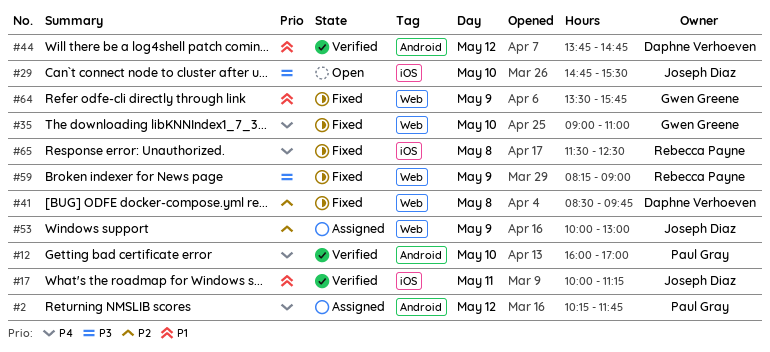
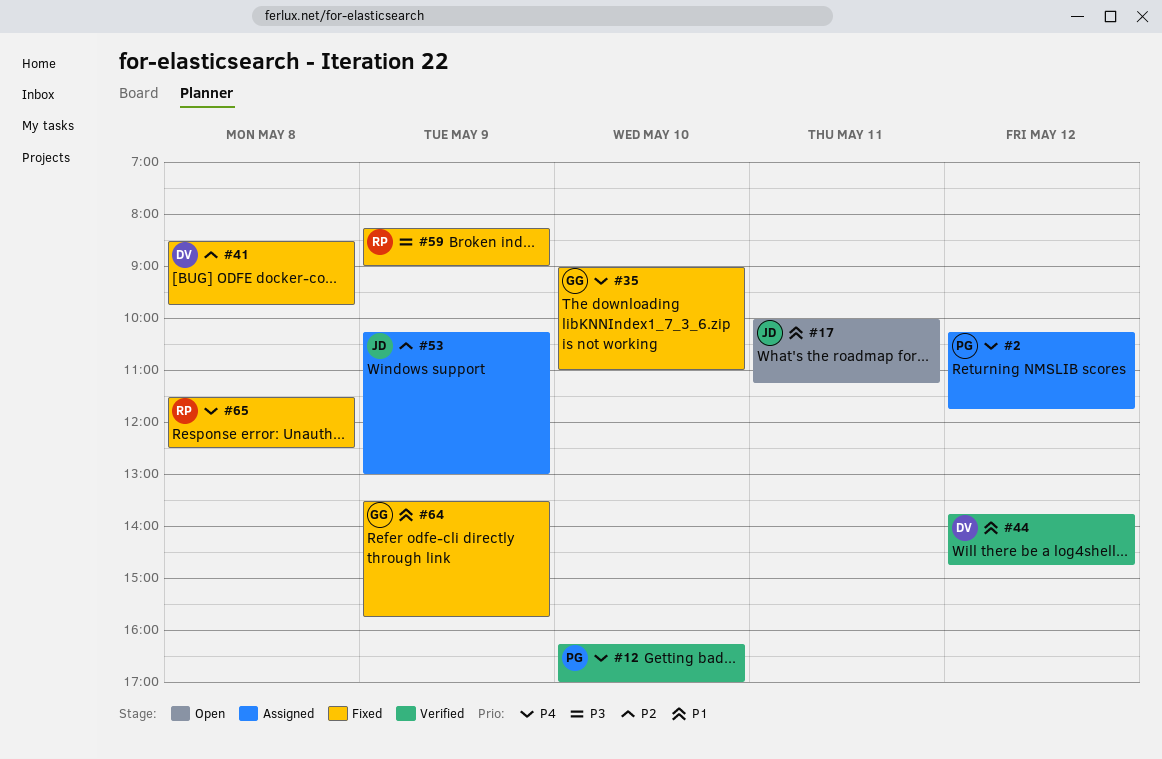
#12, begins: 16:00 -> 16:15
#17, status: Verified -> Open
#29: present -> none
#53, begins: 10:00 -> 10:15

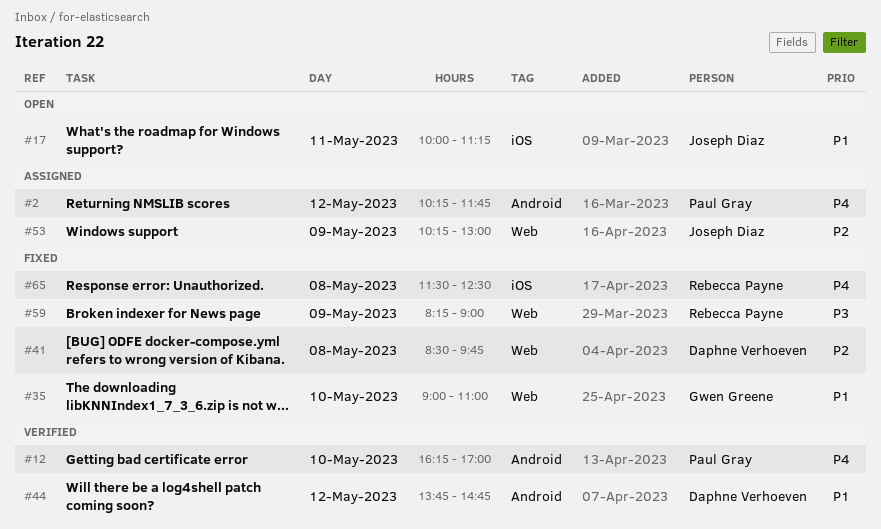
#35, priority: P4 -> P1
#64: present -> none

